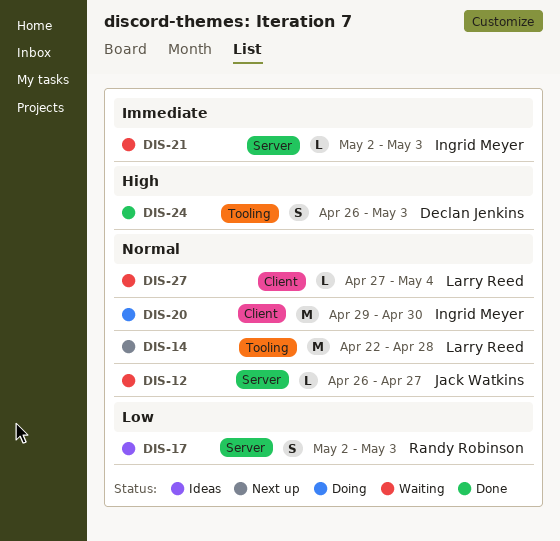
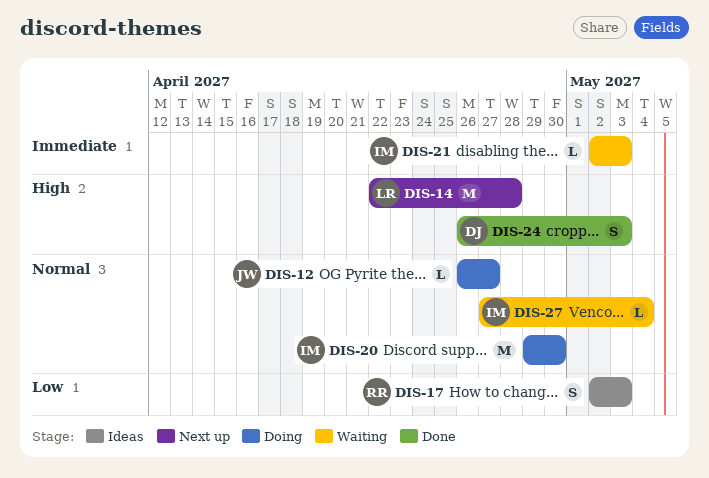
DIS-12, status: Waiting -> Doing
DIS-14, priority: Normal -> High
DIS-27, owner: Larry Reed -> Ingrid Meyer

